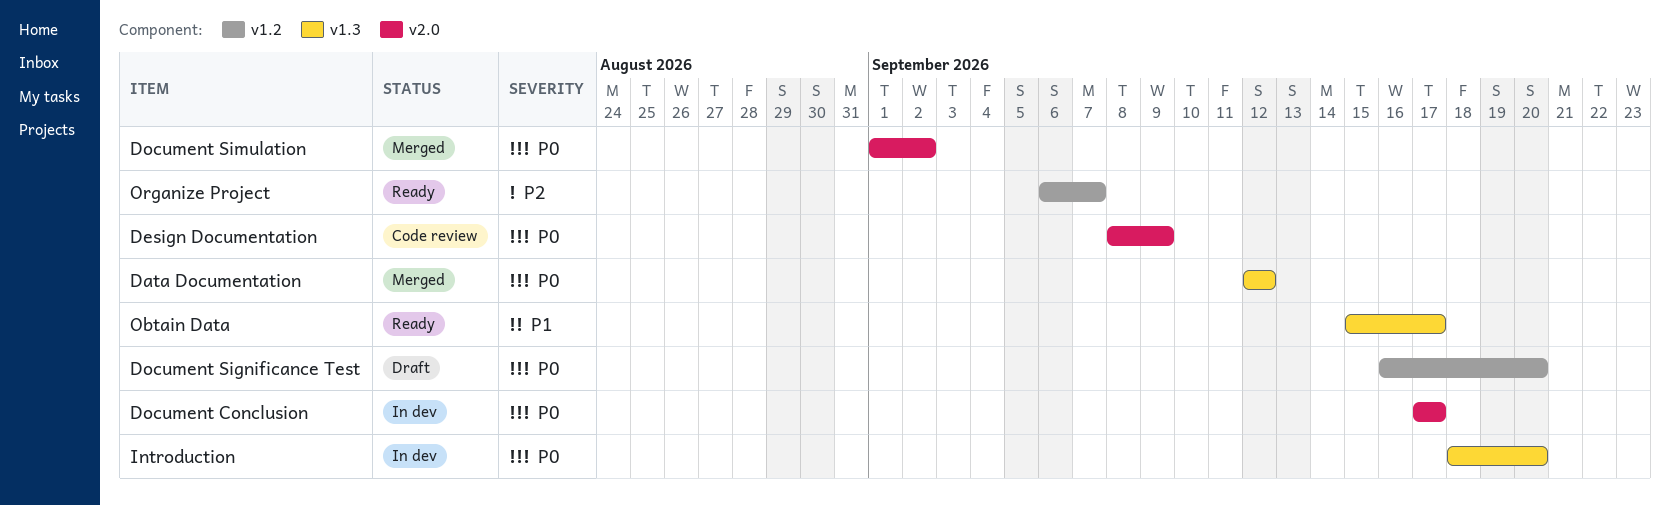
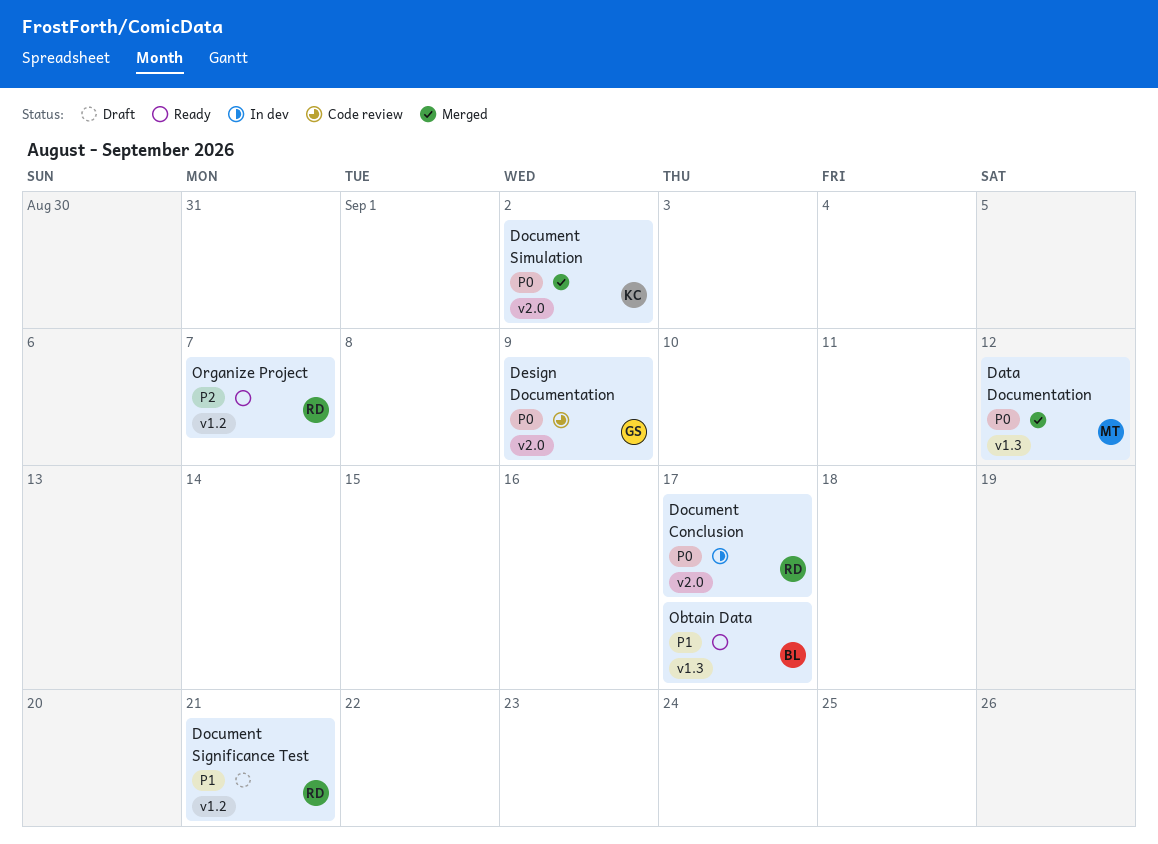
Document Significance Test, priority: P0 -> P1
Document Significance Test, due: Sep 20 -> Sep 21
Introduction: present -> none

